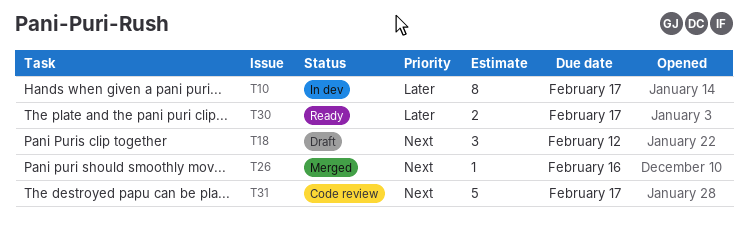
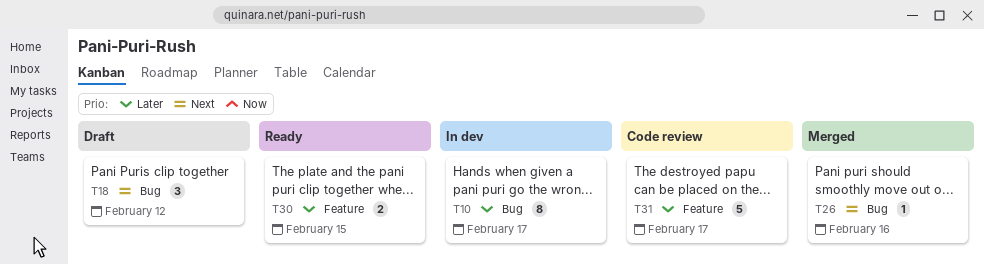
T30, due: Feb 17 -> Feb 15
T31, priority: Next -> Later

